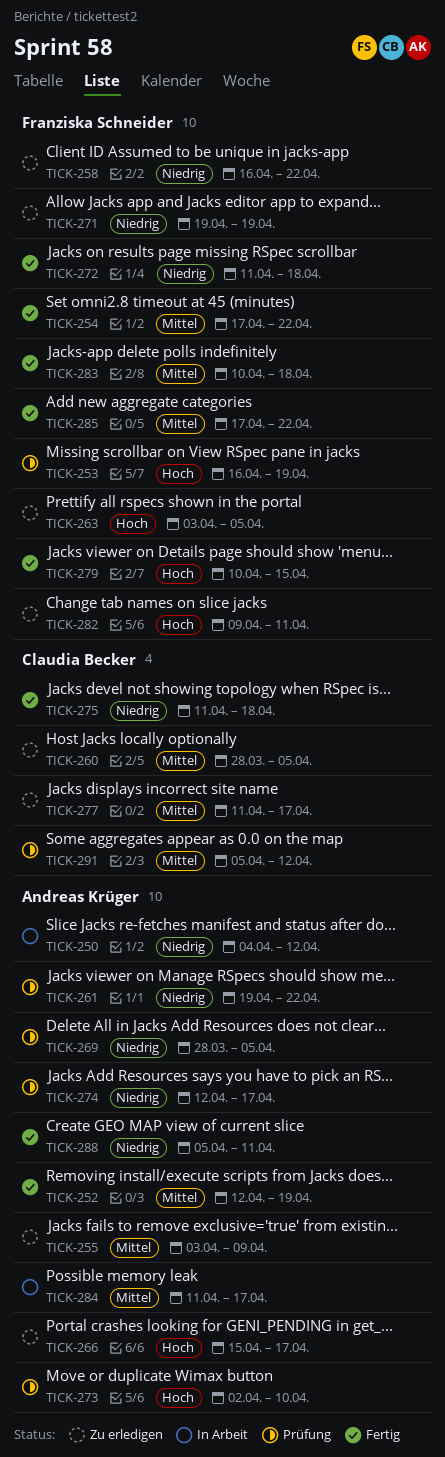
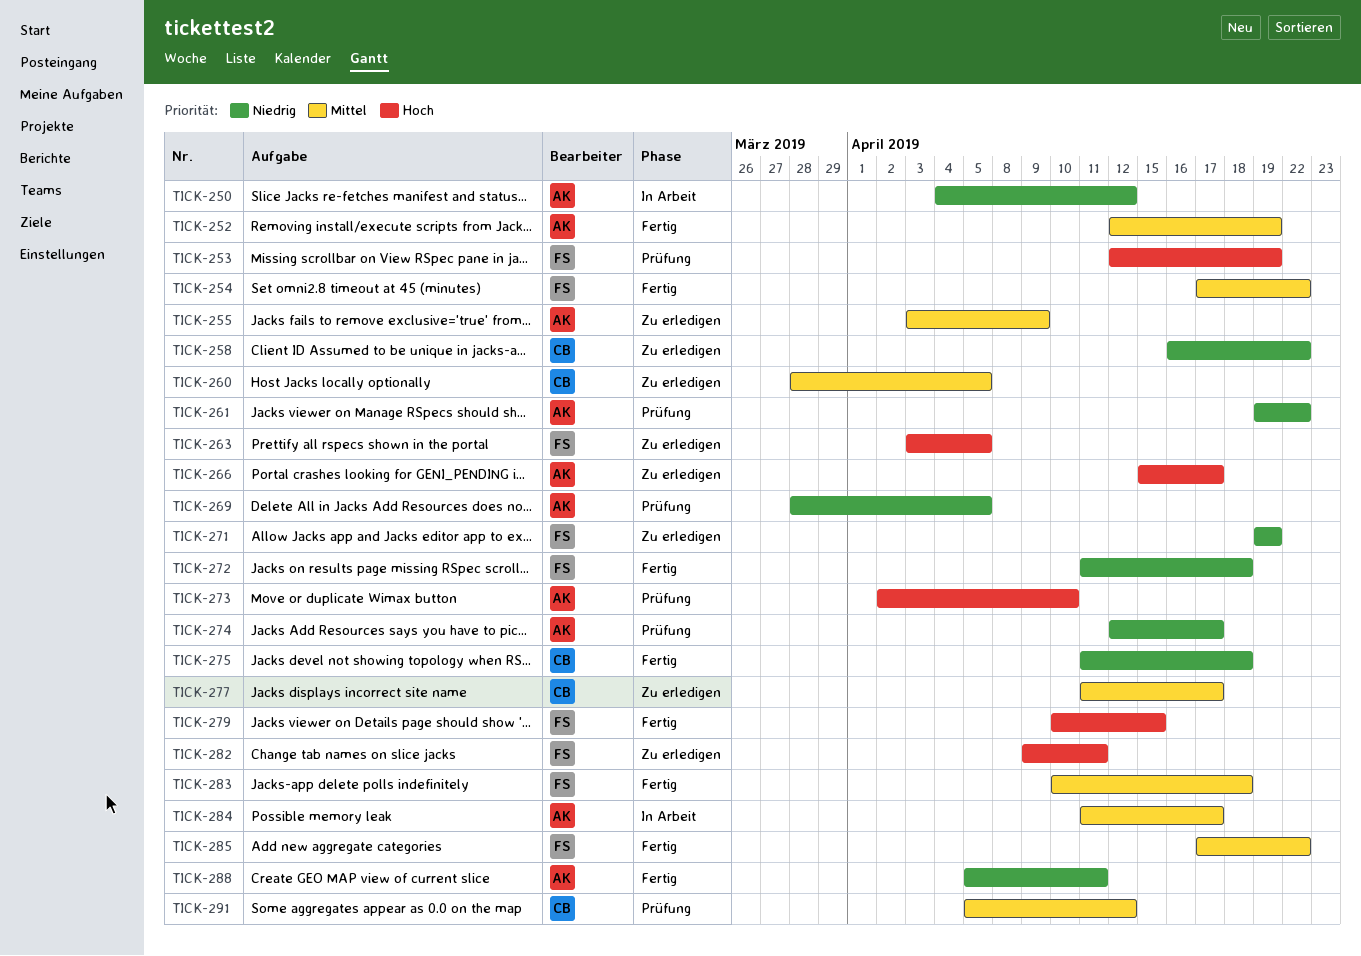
TICK-253, start: Apr 16 -> Apr 12
TICK-258, owner: Franziska Schneider -> Claudia Becker

